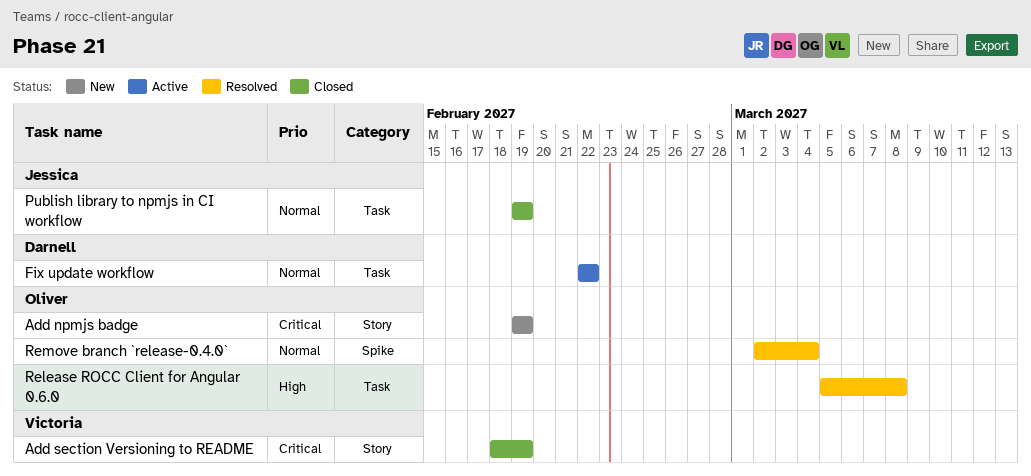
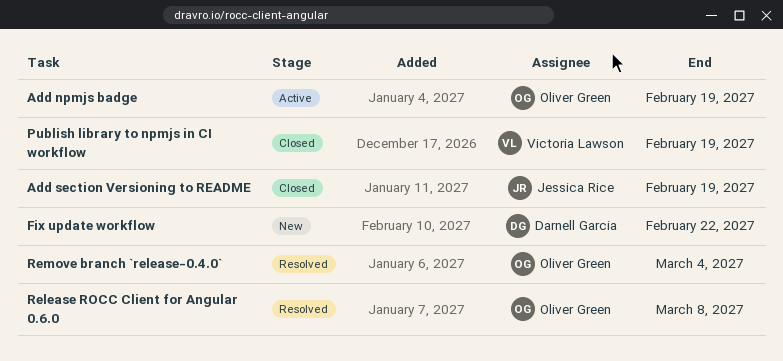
Add npmjs badge, status: New -> Active
Add section Versioning to README, owner: Victoria Lawson -> Jessica Rice
Fix update workflow, status: Active -> New
Publish library to npmjs in CI workflow, owner: Jessica Rice -> Victoria Lawson

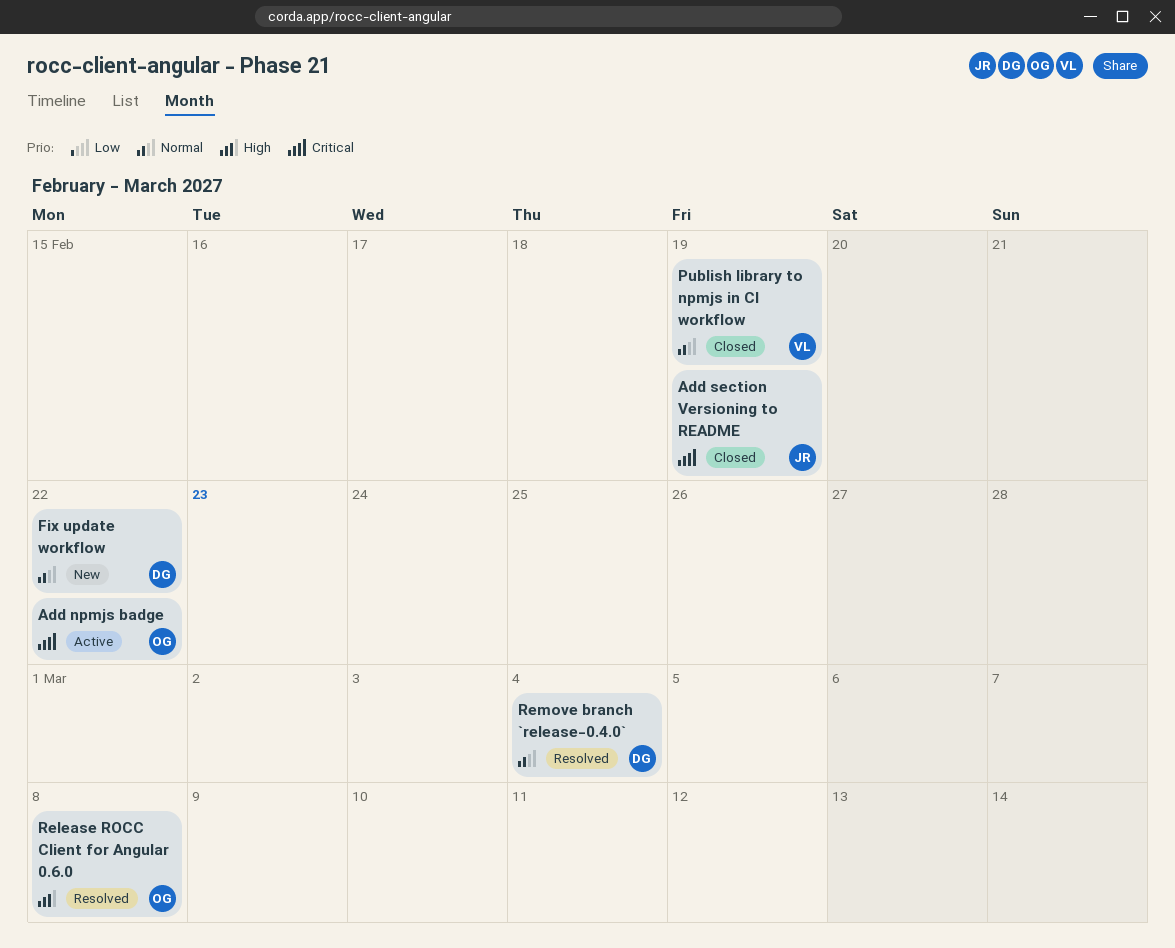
Add npmjs badge, due: Feb 19 -> Feb 22
Remove branch `release-0.4.0`, owner: Oliver Green -> Darnell Garcia

